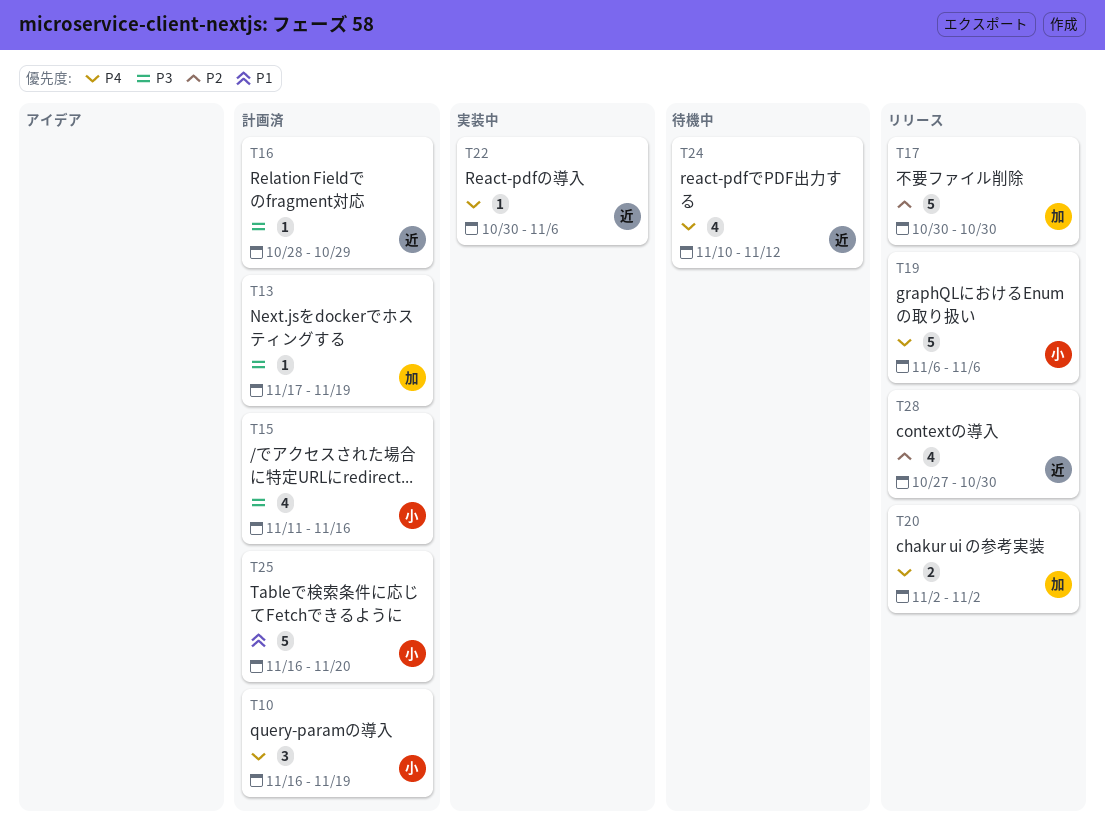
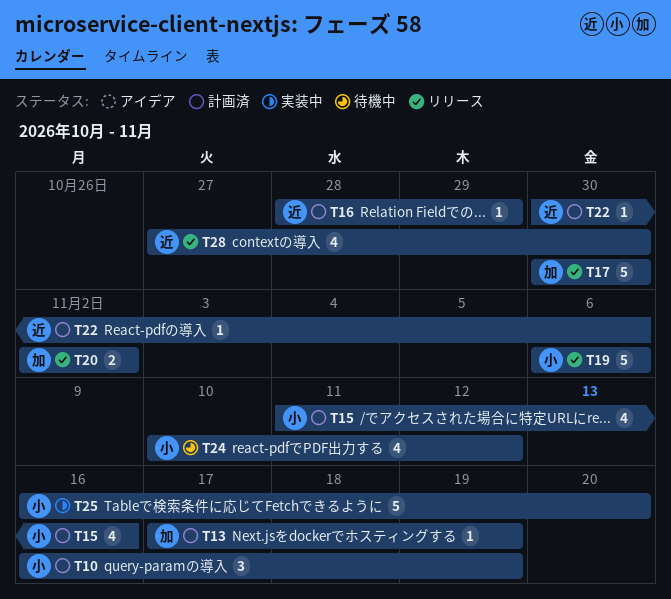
T22, status: 実装中 -> 計画済
T24, owner: 近 -> 小
T25, status: 計画済 -> 実装中

